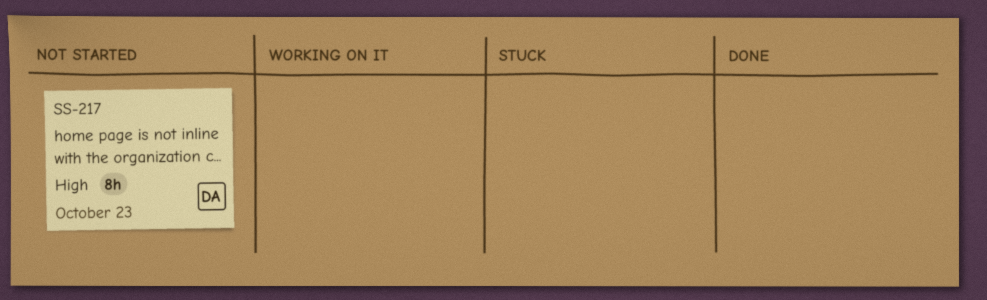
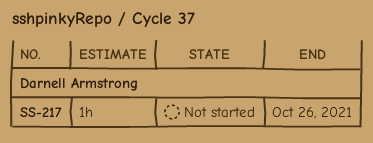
SS-217, estimate: 8h -> 1h
SS-217, due: Oct 23 -> Oct 26

